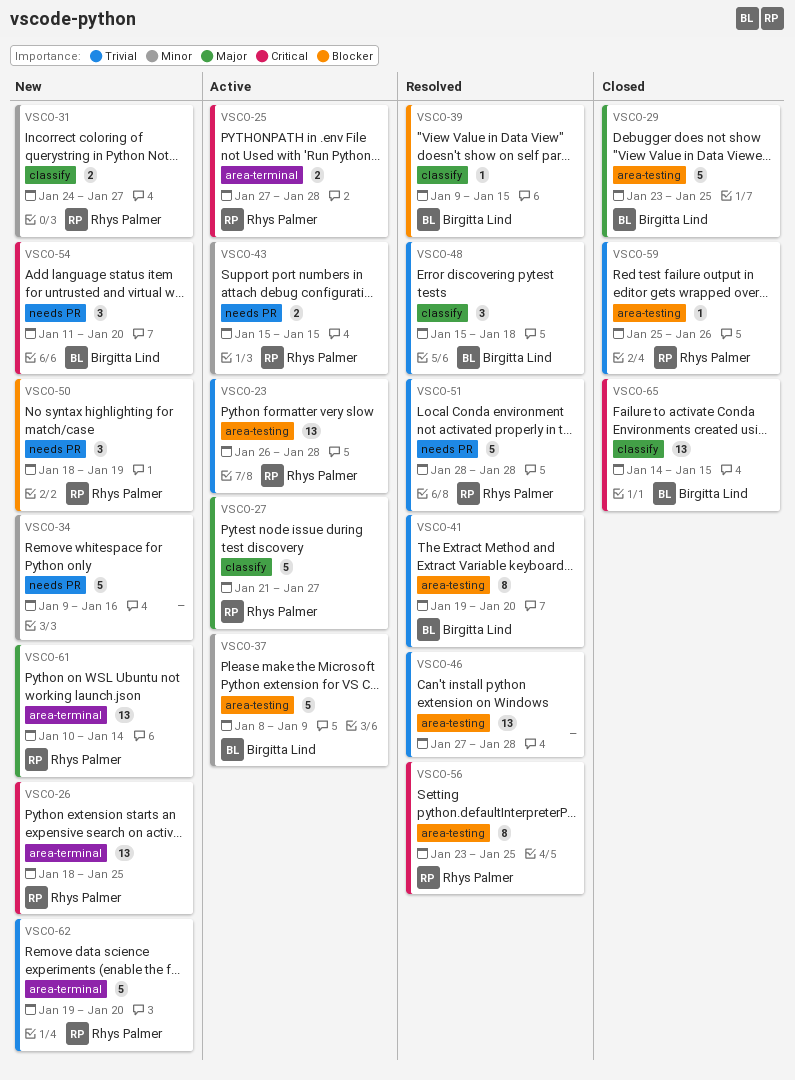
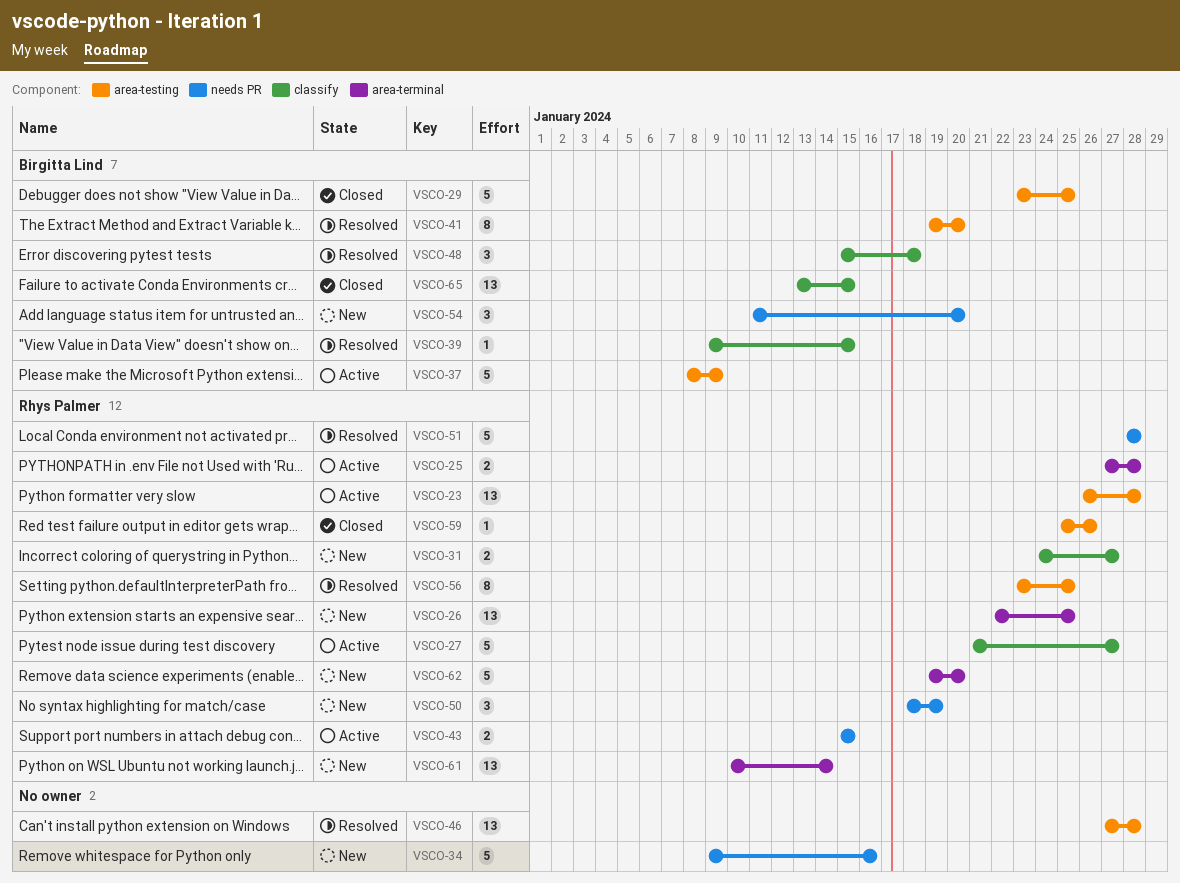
VSCO-26, start: Jan 18 -> Jan 22
VSCO-65, start: Jan 14 -> Jan 13

